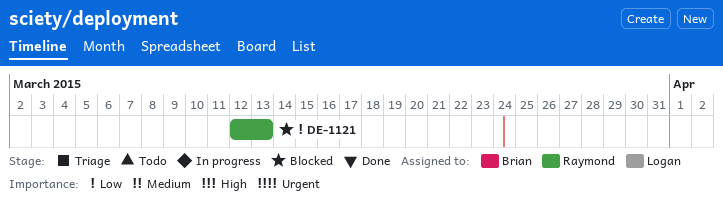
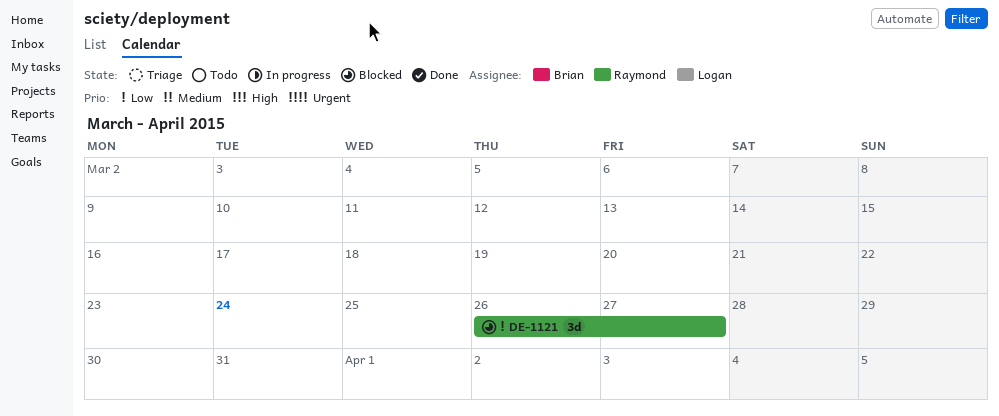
DE-1121, start: Mar 12 -> Mar 26
DE-1121, due: Mar 13 -> Mar 27

